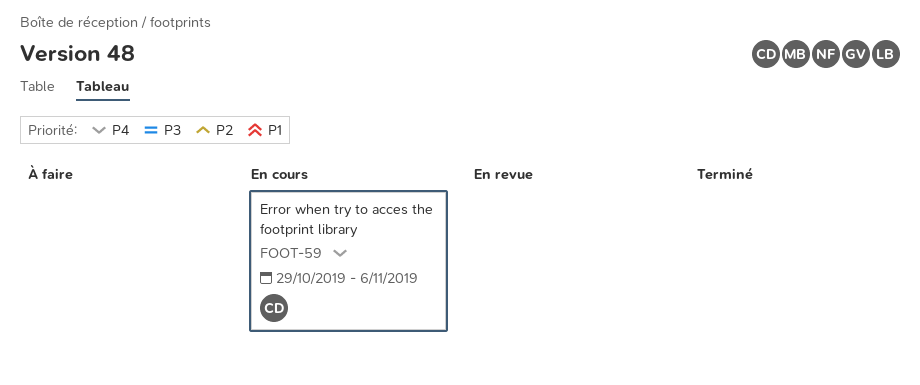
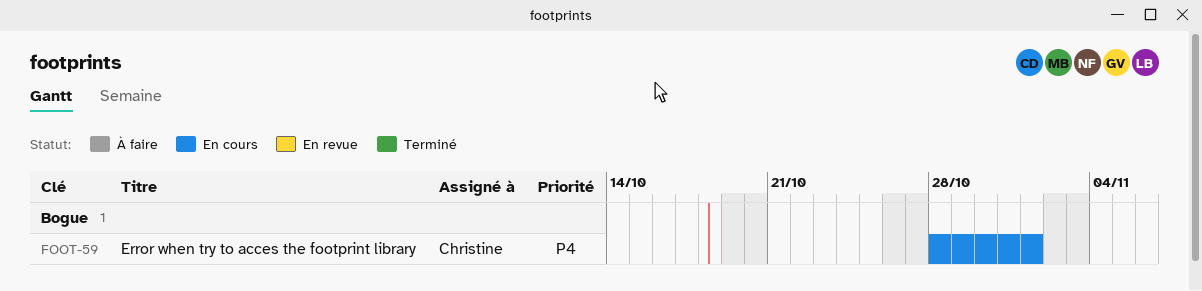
FOOT-59, start: Oct 29 -> Oct 28
FOOT-59, due: Nov 6 -> Nov 1

